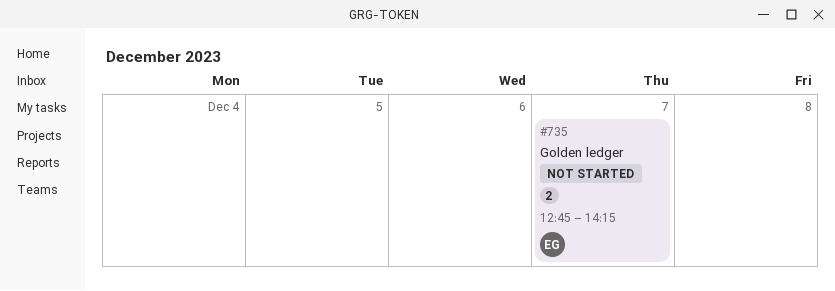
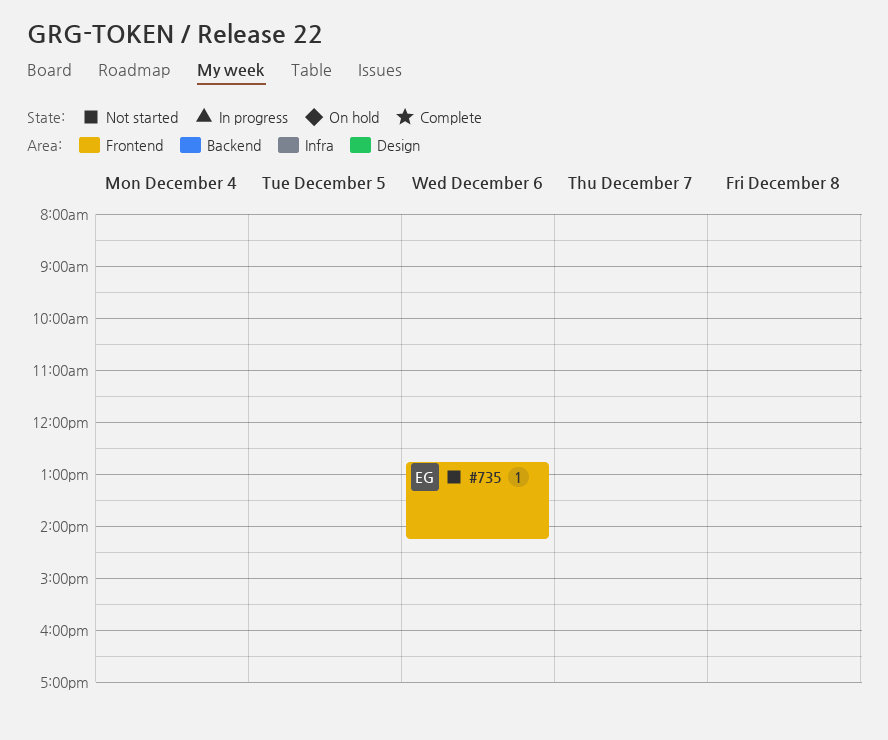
#735, estimate: 2 -> 1
#735, day: Dec 7 -> Dec 6

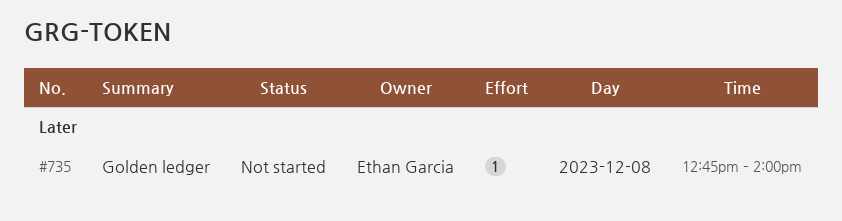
#735, day: Dec 6 -> Dec 8
#735, ends: 14:15 -> 14:00

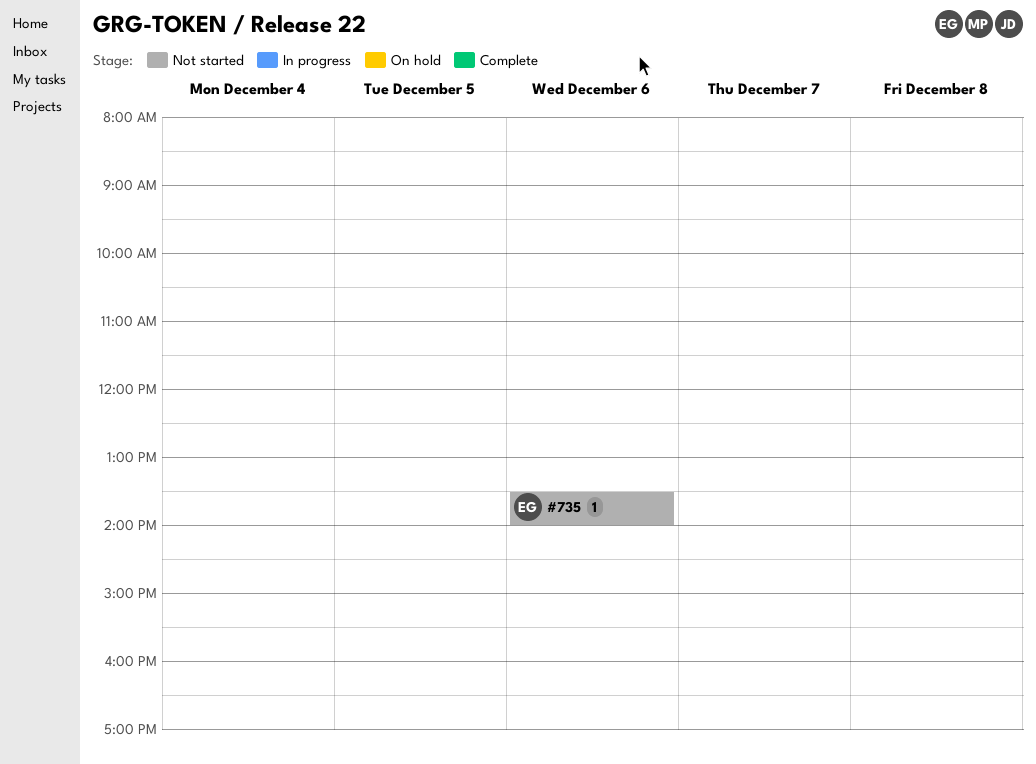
#735, day: Dec 8 -> Dec 6
#735, begins: 12:45 -> 13:30

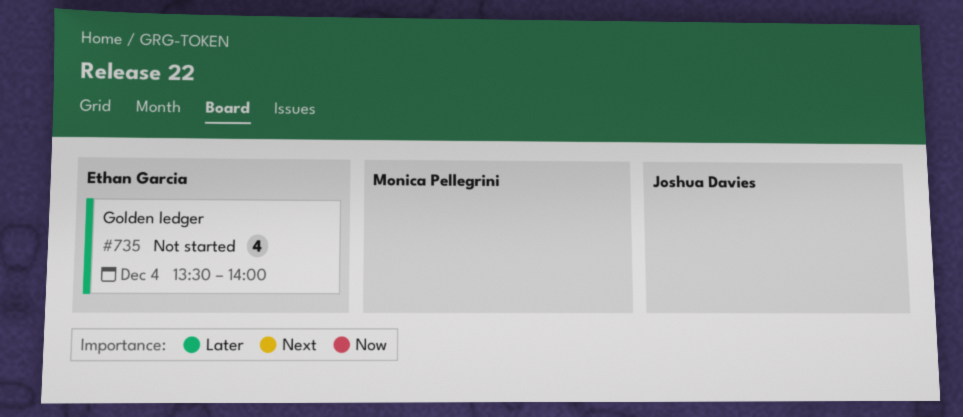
#735, estimate: 1 -> 4
#735, day: Dec 6 -> Dec 4

